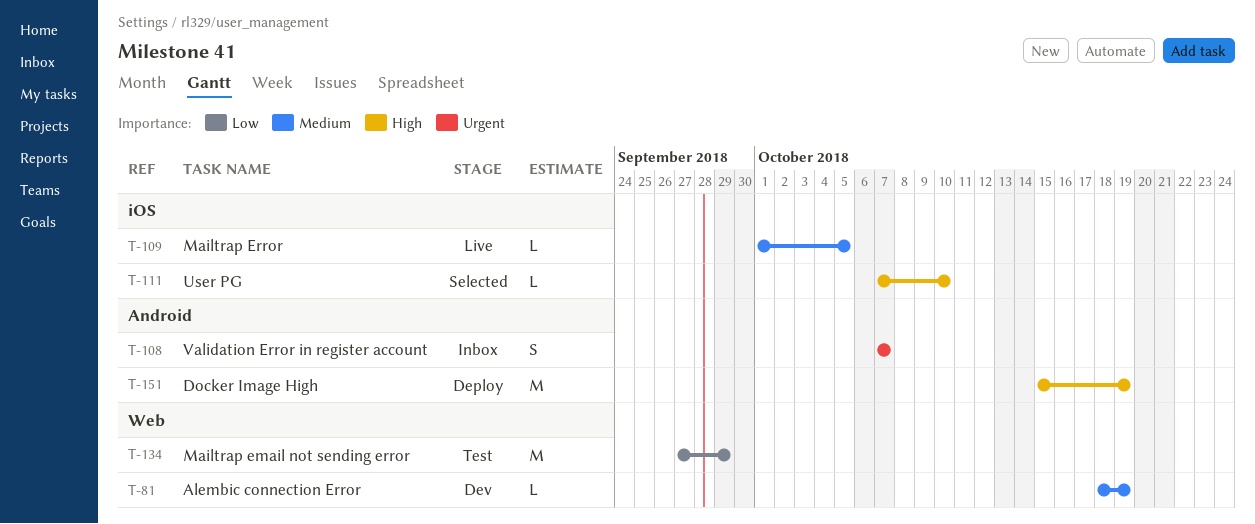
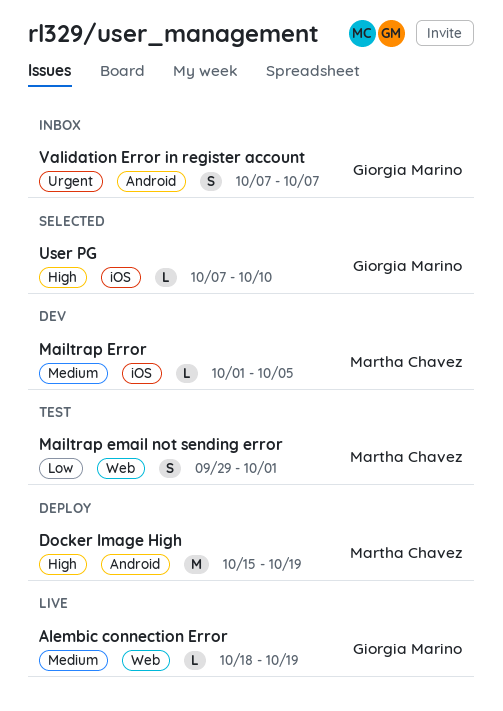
Alembic connection Error, status: Dev -> Live
Mailtrap email not sending error, estimate: M -> S
Mailtrap email not sending error, start: Sep 27 -> Sep 29
Mailtrap email not sending error, due: Sep 29 -> Oct 1
Mailtrap Error, status: Live -> Dev

